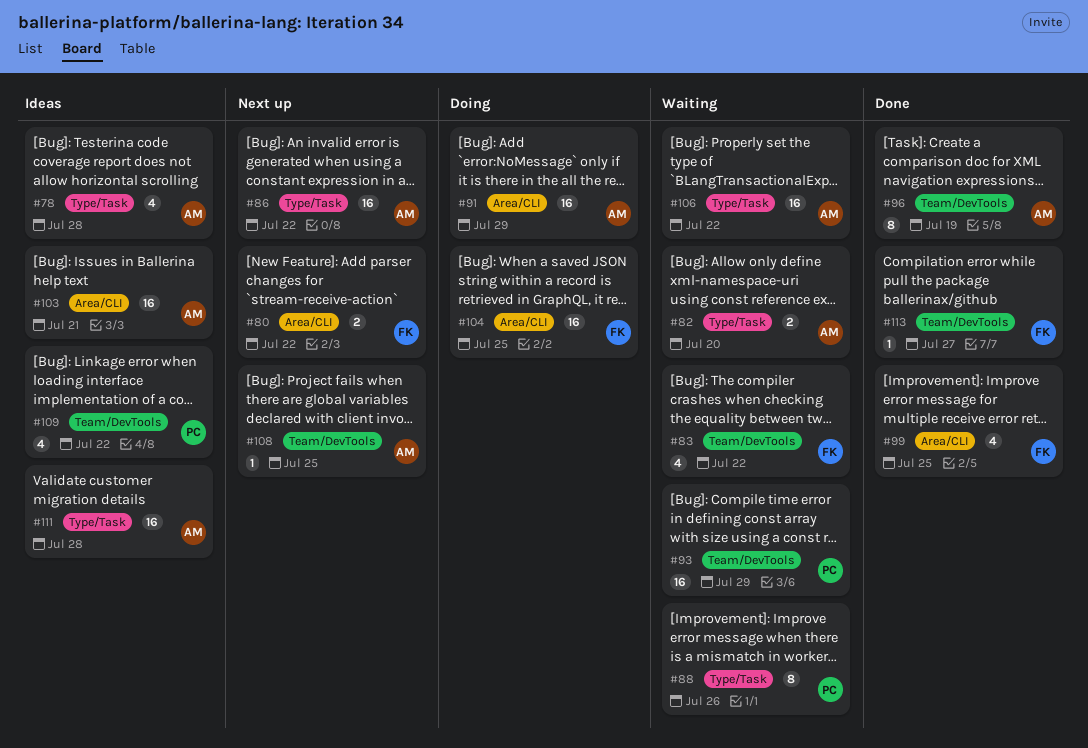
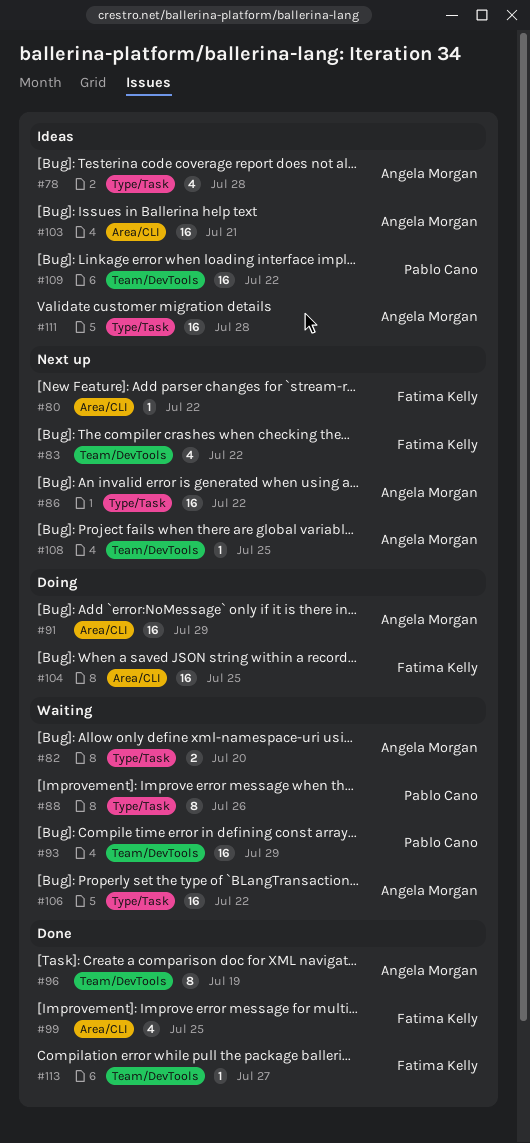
#80, estimate: 2 -> 1
#83, status: Waiting -> Next up
#109, estimate: 4 -> 16

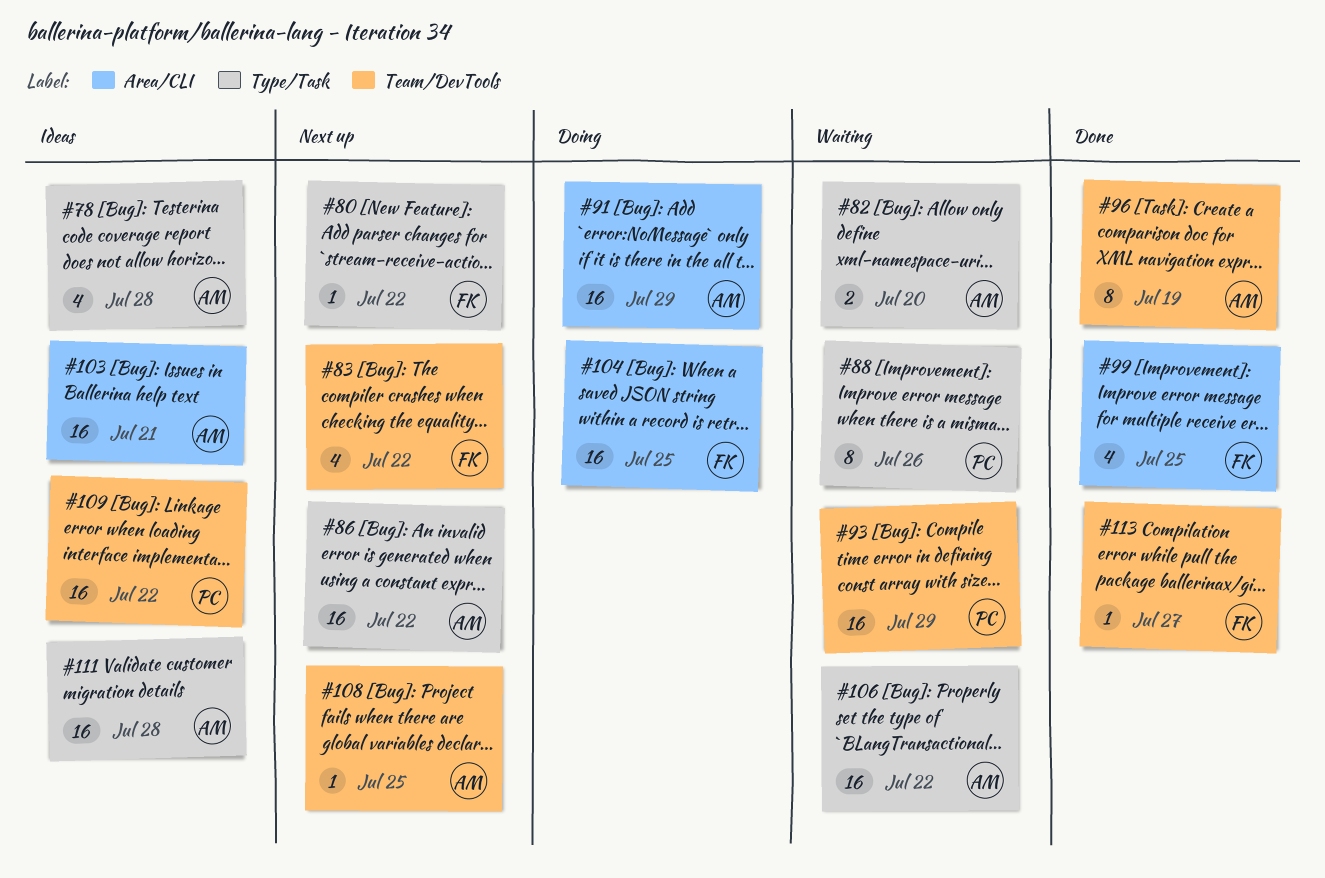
#80, label: Area/CLI -> Type/Task

